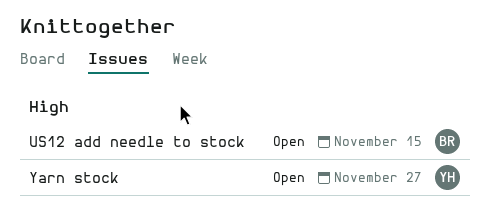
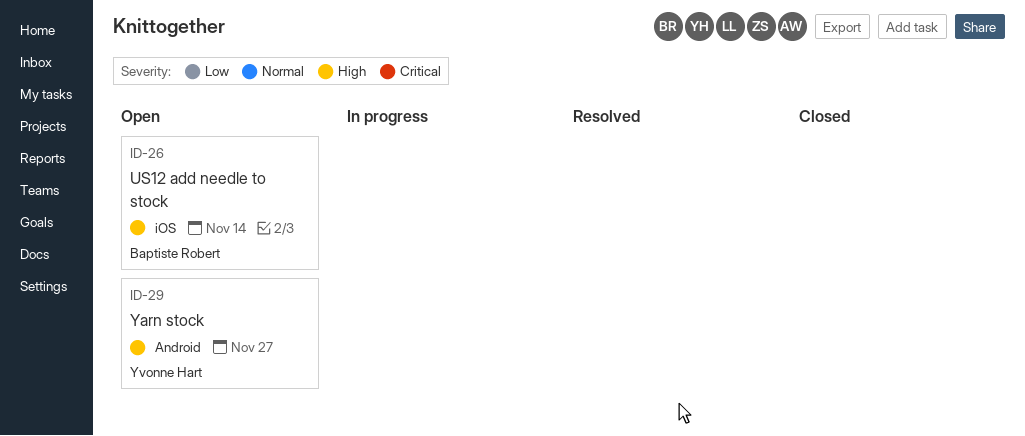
US12 add needle to stock, due: Nov 15 -> Nov 14

